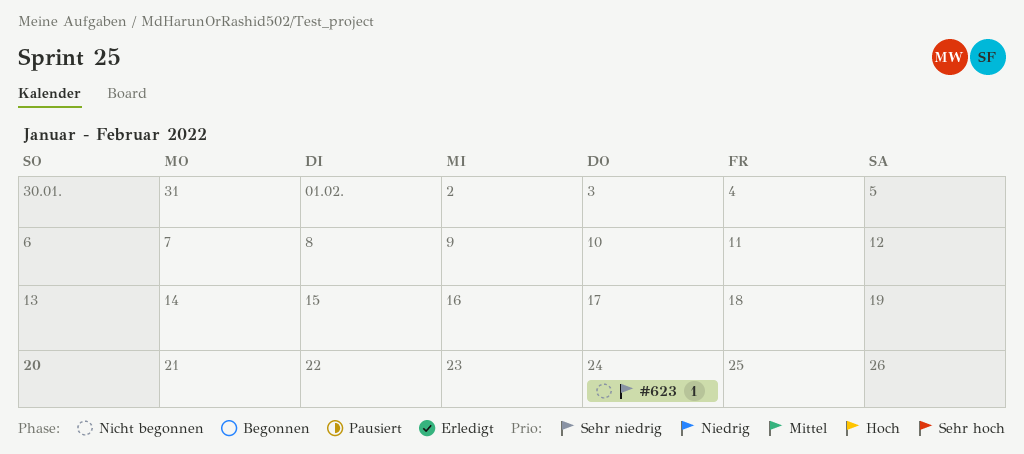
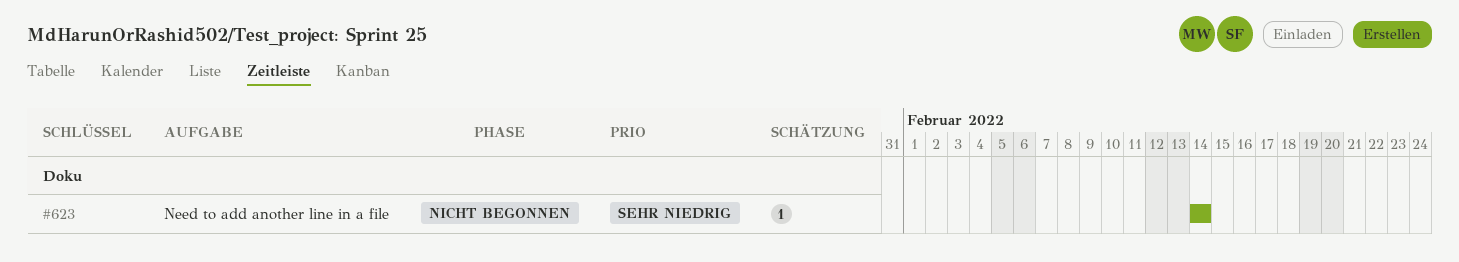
#623, start: Feb 24 -> Feb 14
#623, due: Feb 24 -> Feb 14

